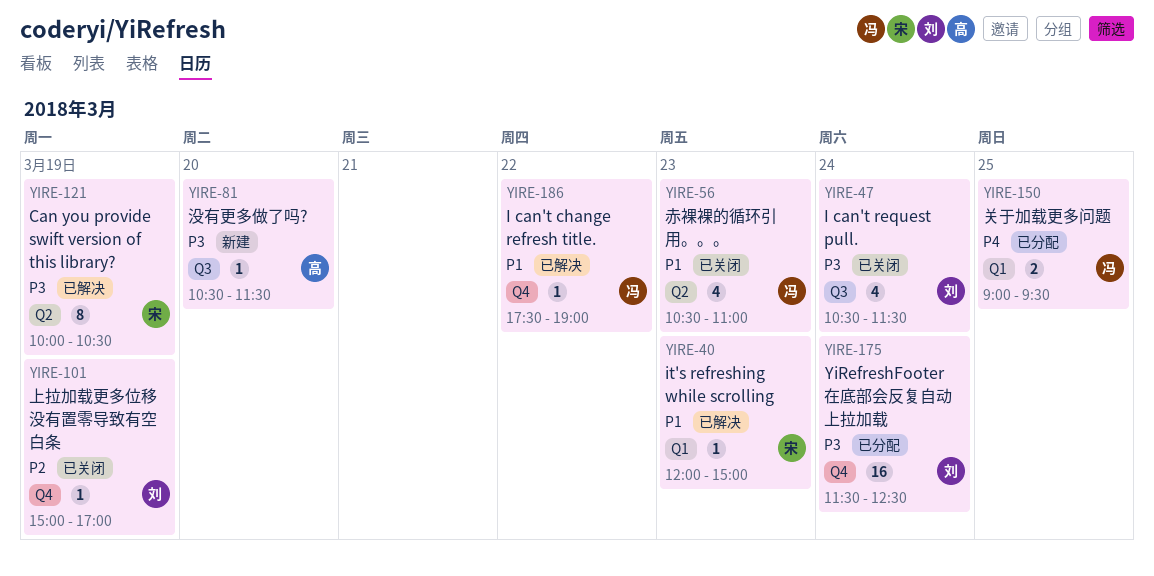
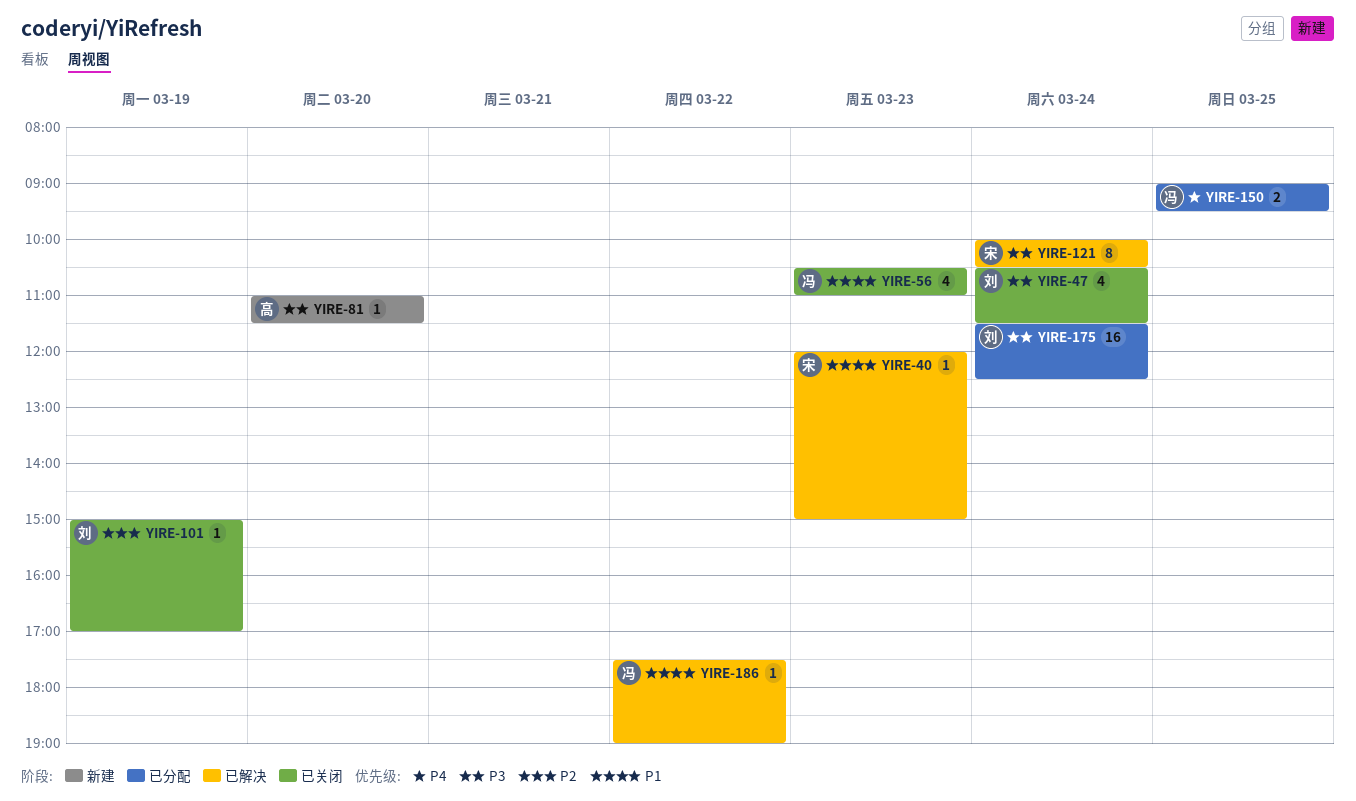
YIRE-81, begins: 10:30 -> 11:00
YIRE-121, day: Mar 19 -> Mar 24

